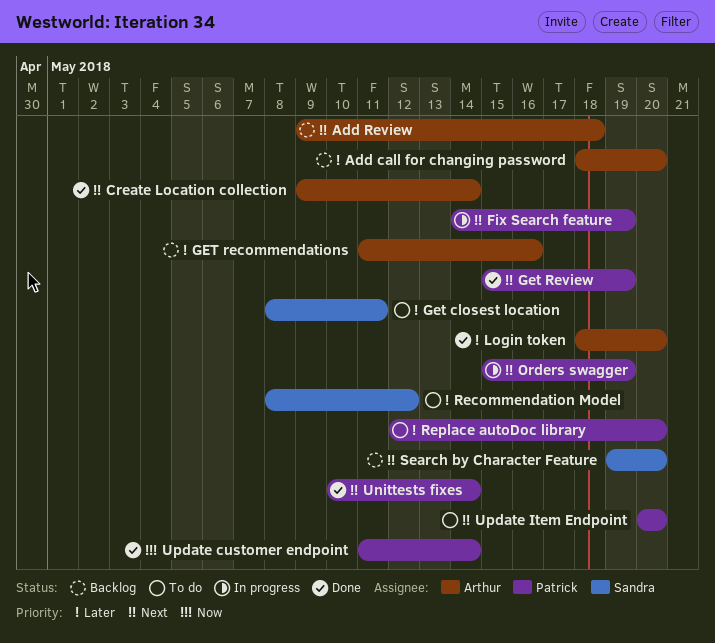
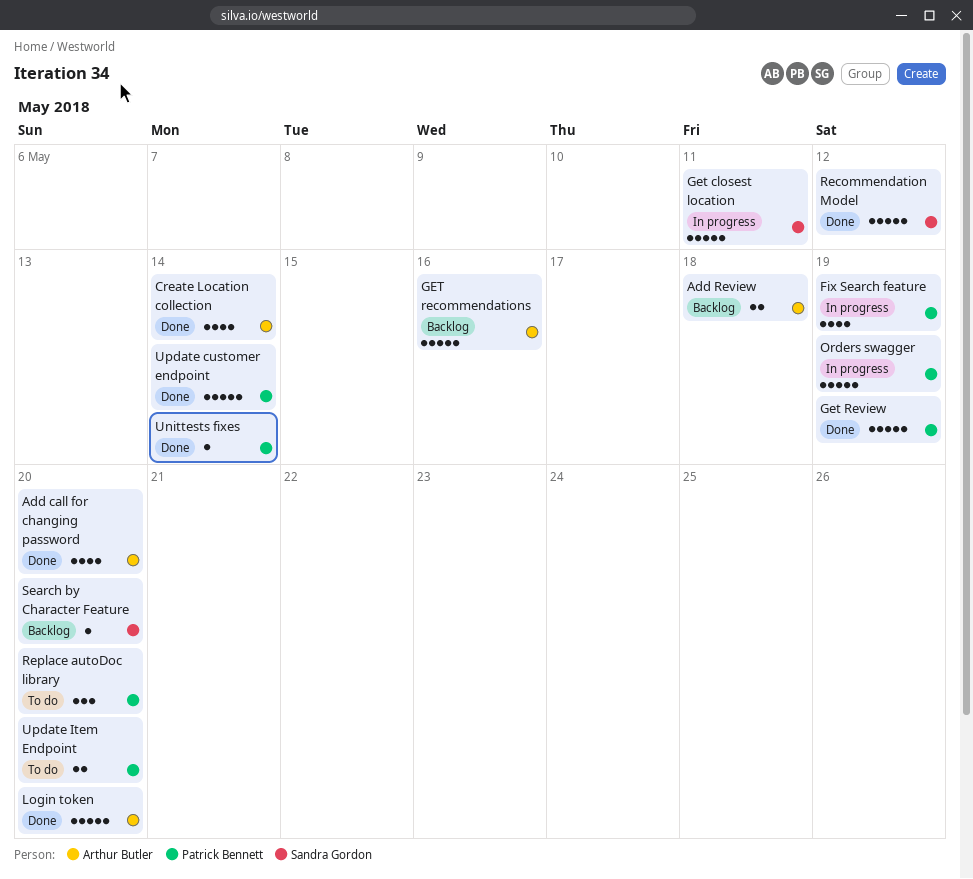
Add call for changing password, status: Backlog -> Done
Get closest location, status: To do -> In progress
Recommendation Model, status: To do -> Done

